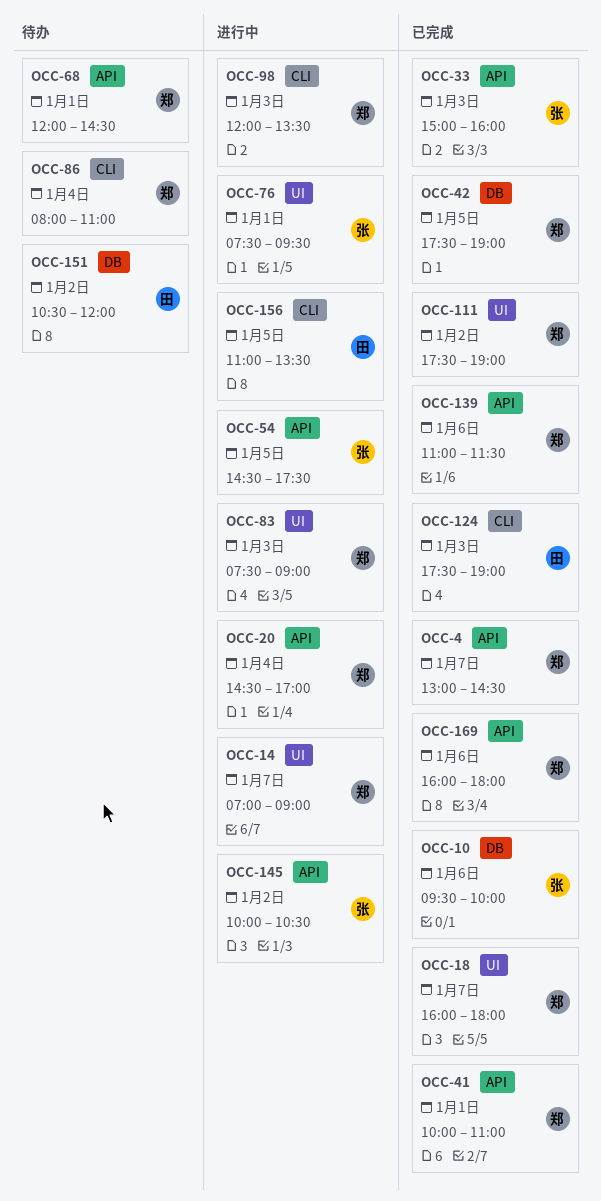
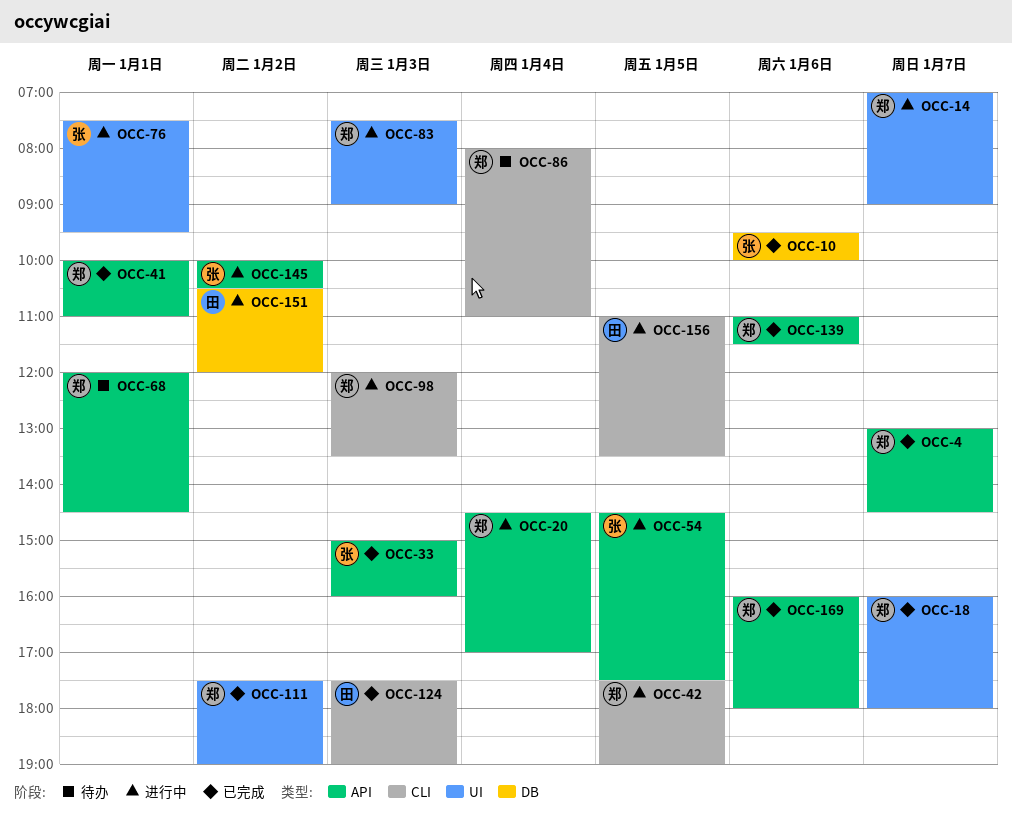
OCC-42, status: 已完成 -> 进行中
OCC-42, label: DB -> CLI
OCC-151, status: 待办 -> 进行中

